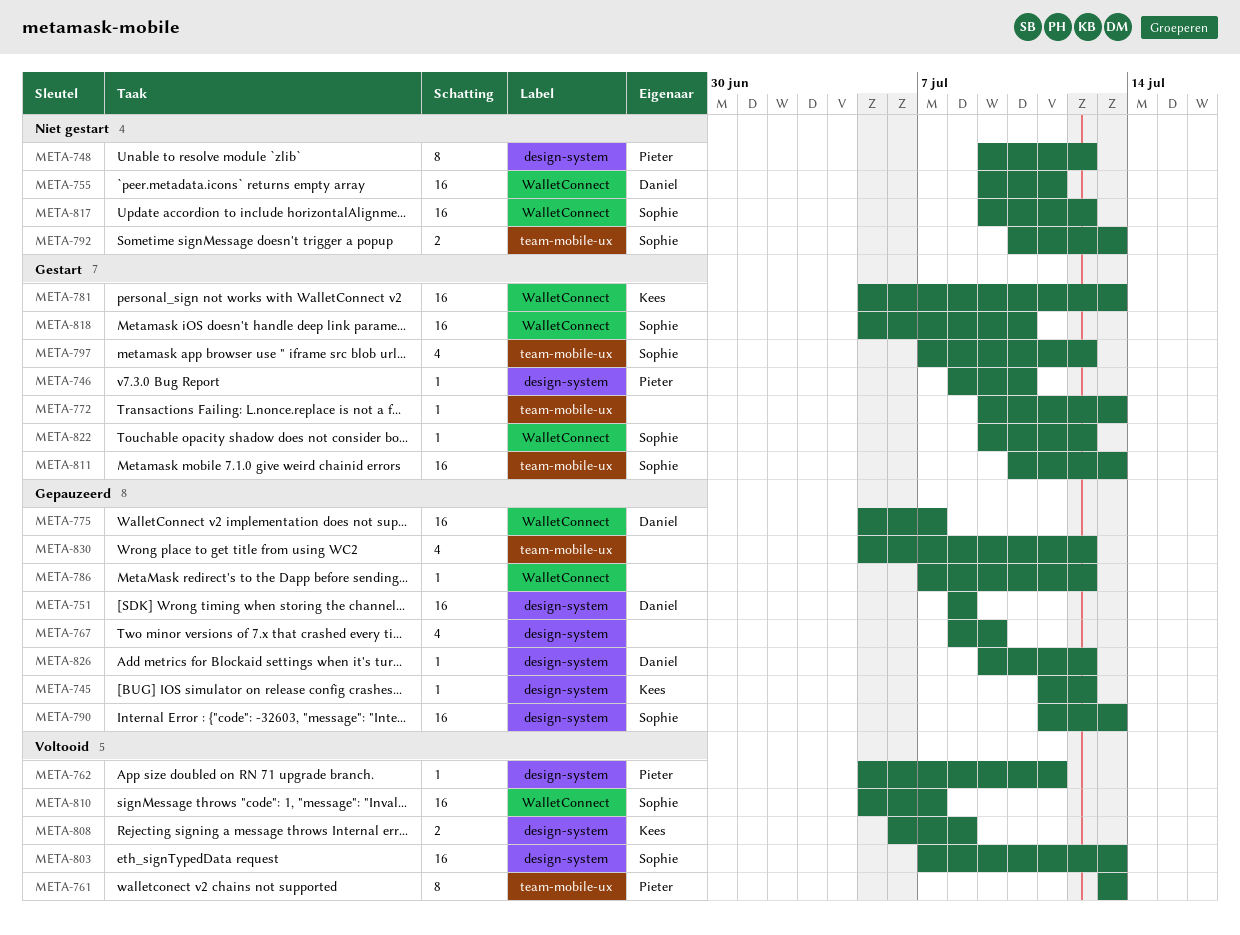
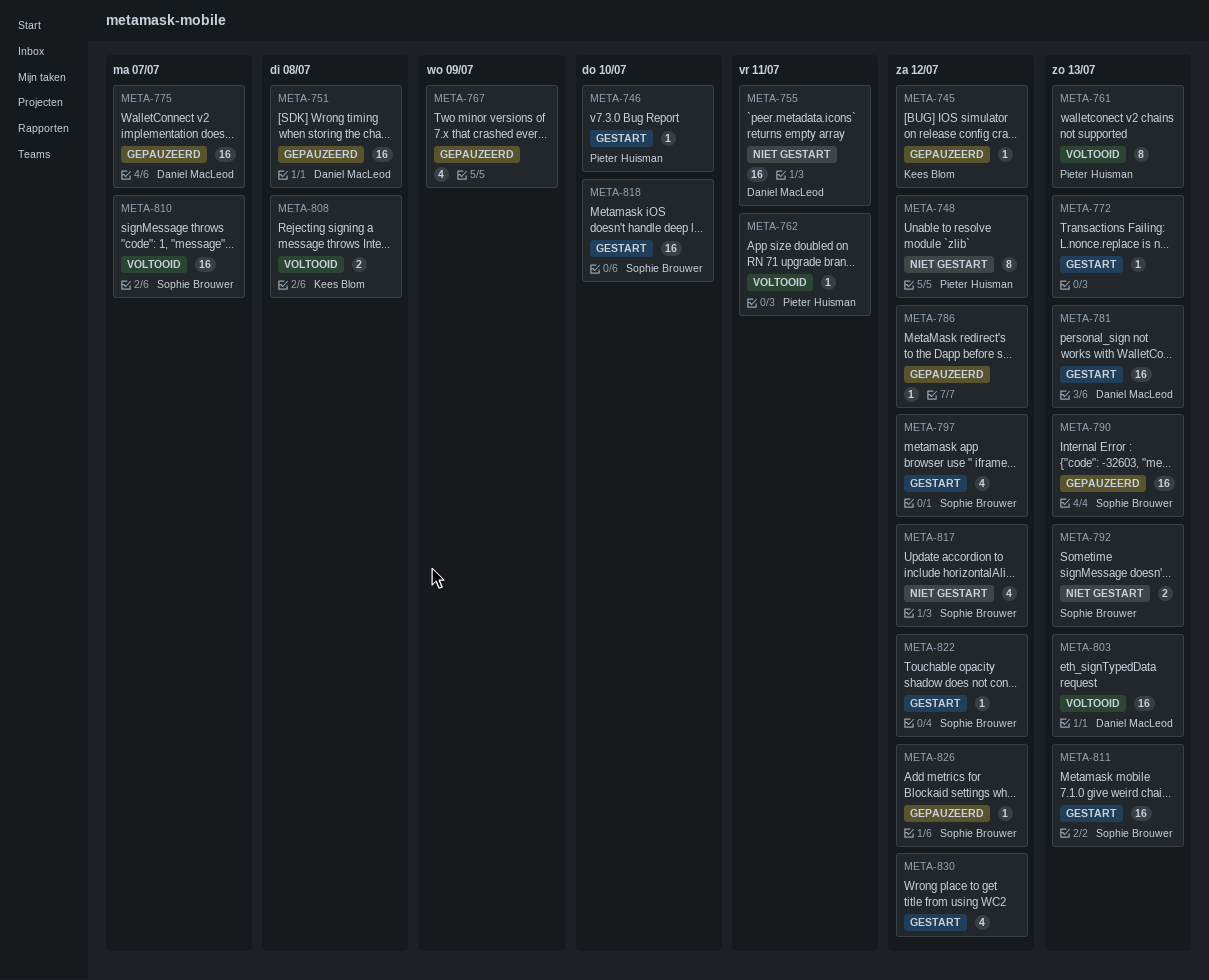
META-781, owner: Kees Blom -> Daniel MacLeod
META-803, owner: Sophie Brouwer -> Daniel MacLeod
META-817, estimate: 16 -> 4
META-826, owner: Daniel MacLeod -> Sophie Brouwer
META-830, status: Gepauzeerd -> Gestart

